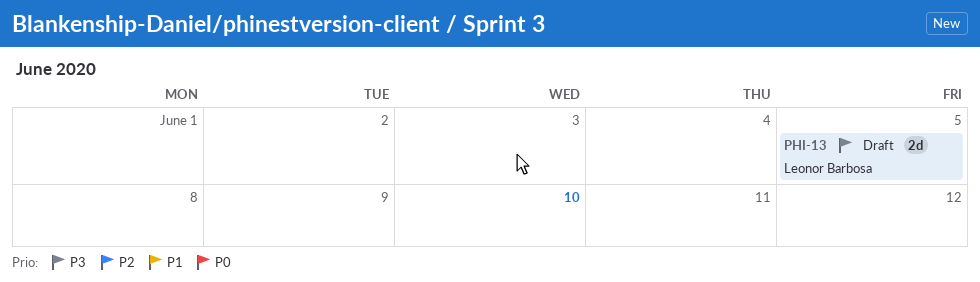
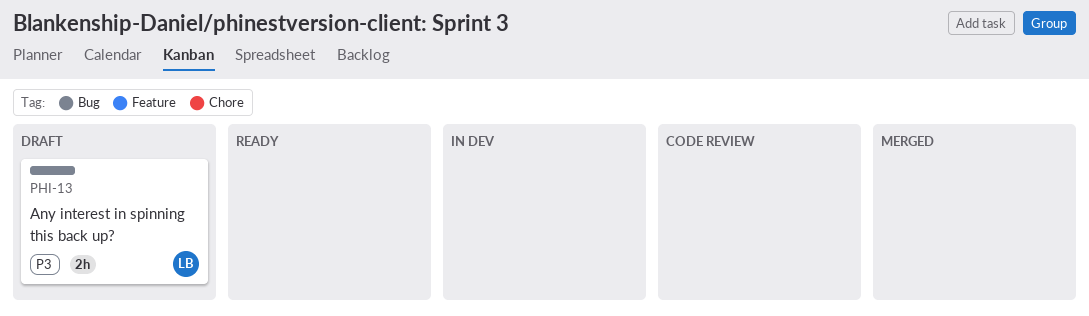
PHI-13, estimate: 2d -> 2h

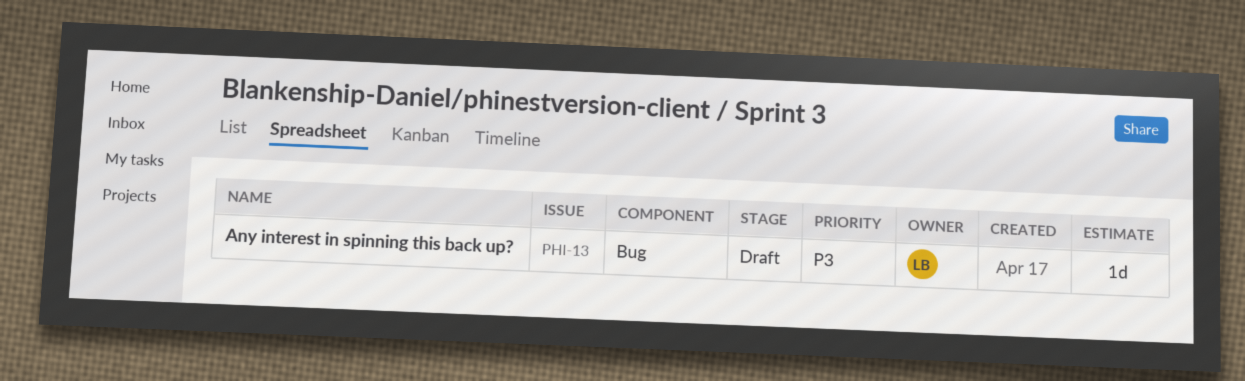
PHI-13, estimate: 2h -> 1d

